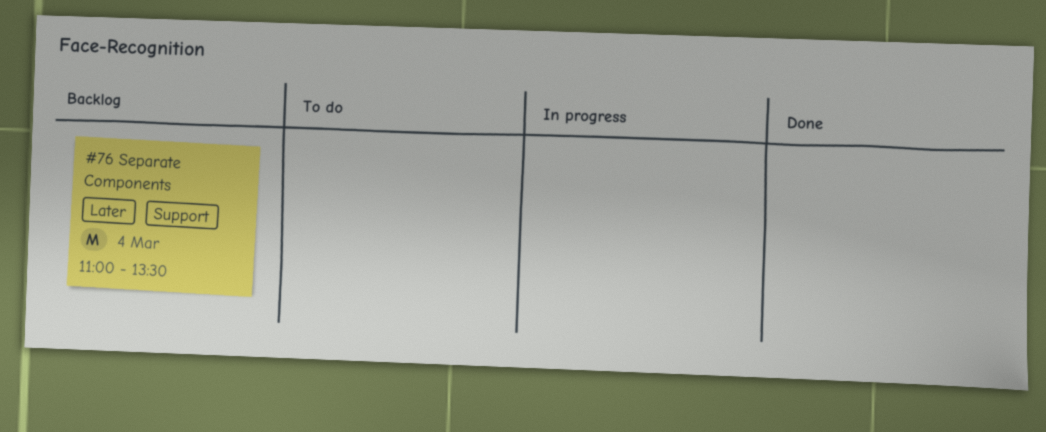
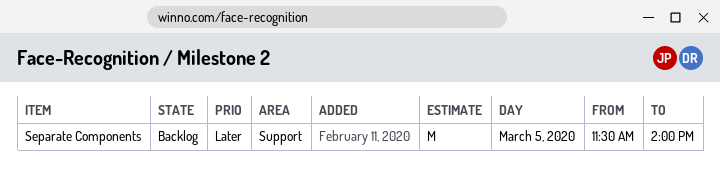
Separate Components, day: Mar 4 -> Mar 5
Separate Components, begins: 11:00 -> 11:30
Separate Components, ends: 13:30 -> 14:00

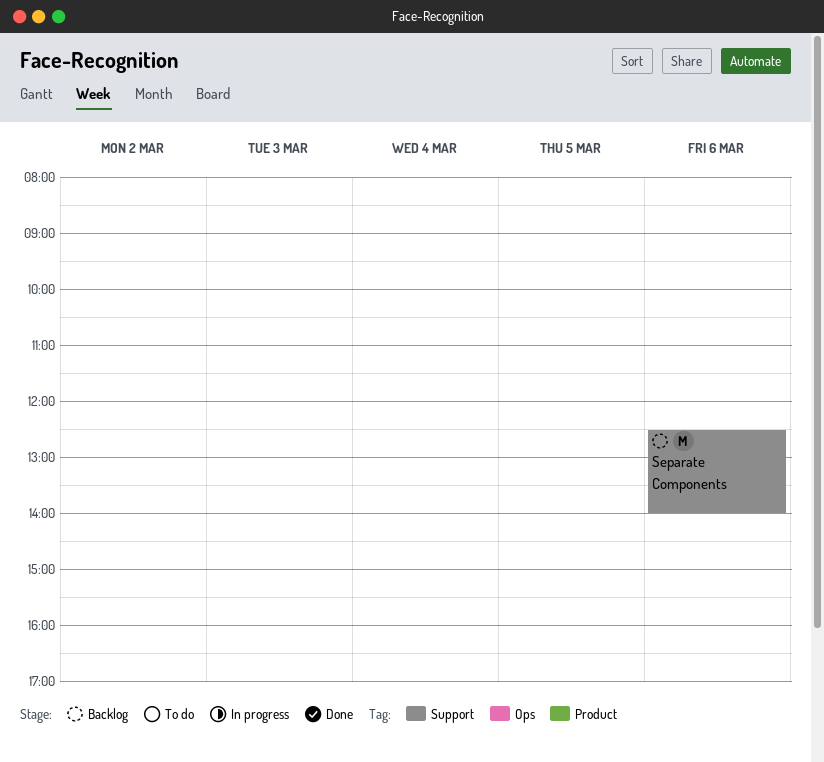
Separate Components, day: Mar 5 -> Mar 6
Separate Components, begins: 11:30 -> 12:30

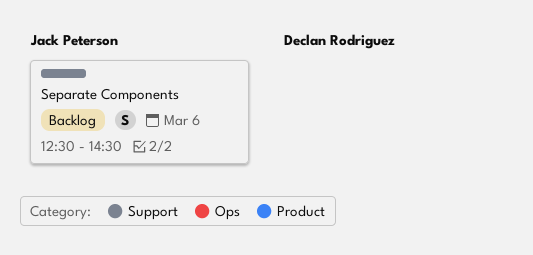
Separate Components, estimate: M -> S
Separate Components, ends: 14:00 -> 14:30

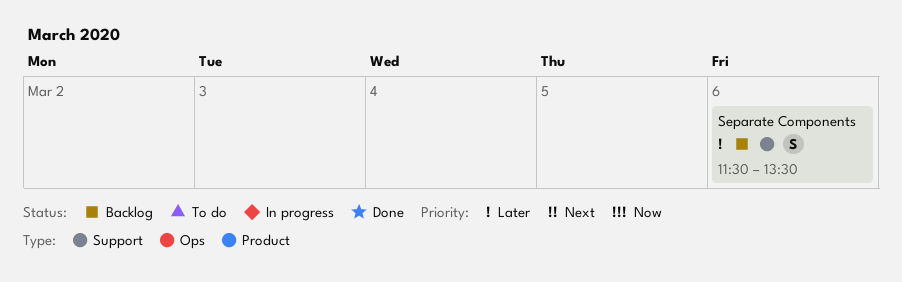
Separate Components, begins: 12:30 -> 11:30
Separate Components, ends: 14:30 -> 13:30

